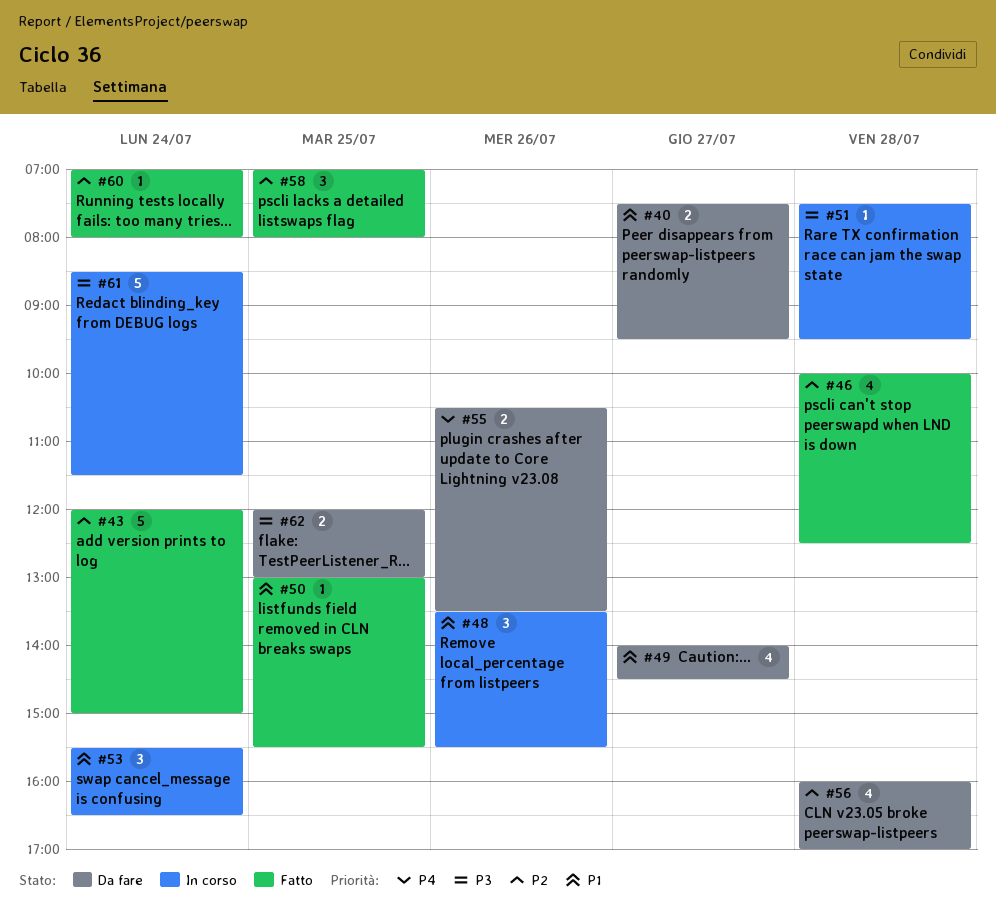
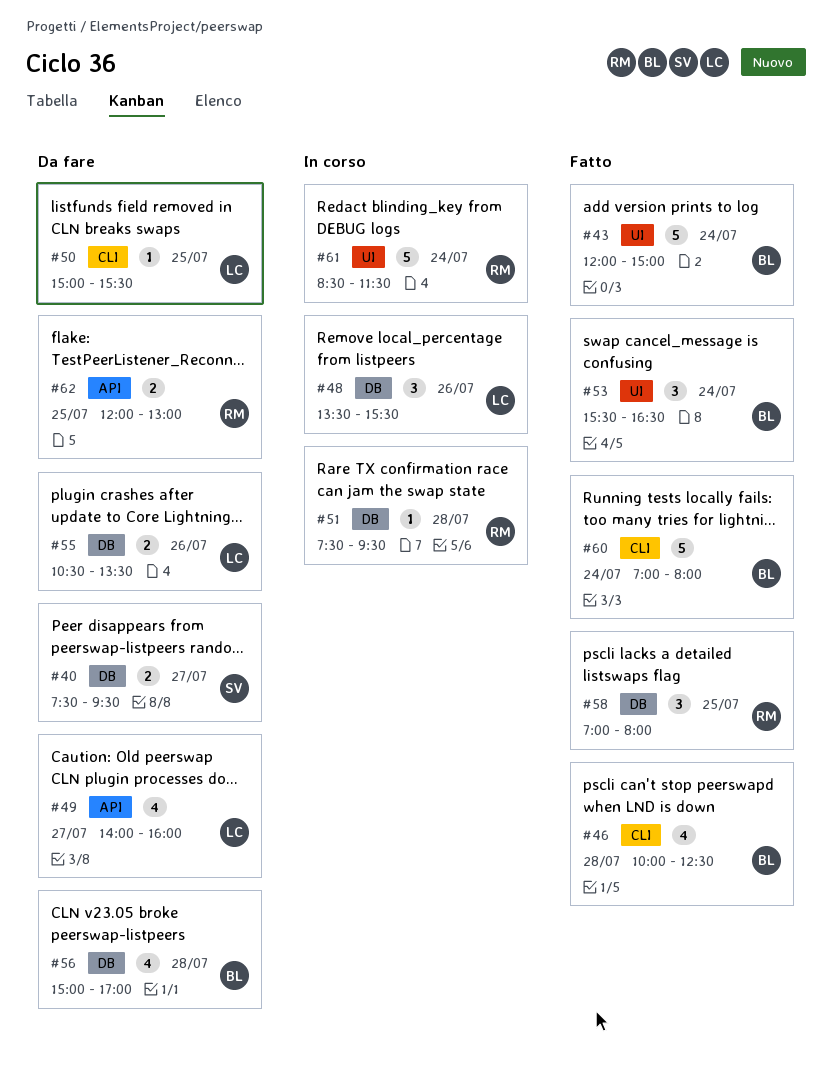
#49, ends: 14:30 -> 16:00
#50, status: Fatto -> Da fare
#50, begins: 13:00 -> 15:00
#53, status: In corso -> Fatto
#56, begins: 16:00 -> 15:00
#60, estimate: 1 -> 5

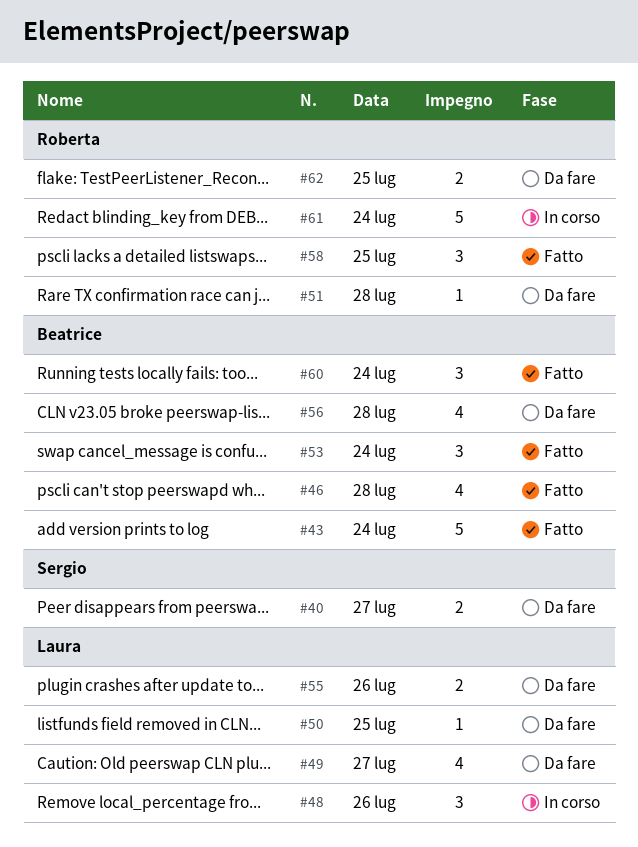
#51, status: In corso -> Da fare
#60, estimate: 5 -> 3

